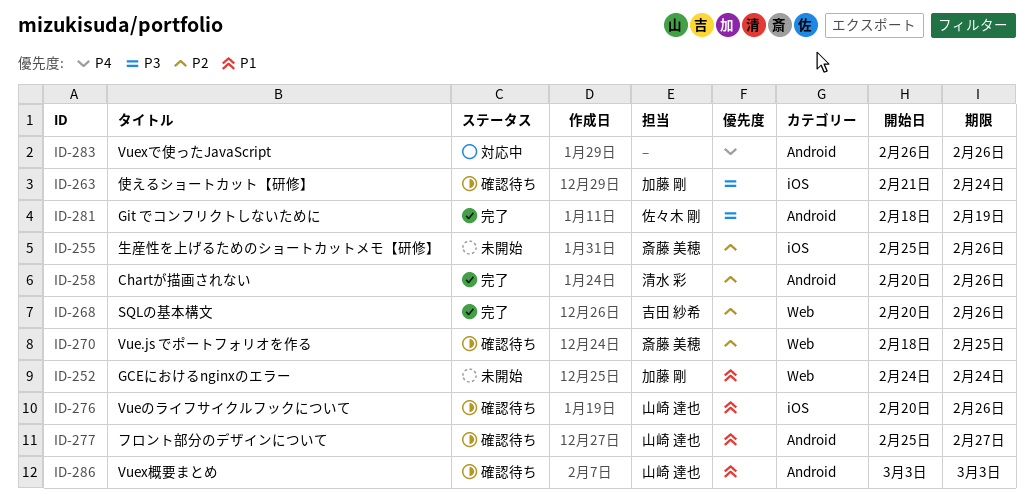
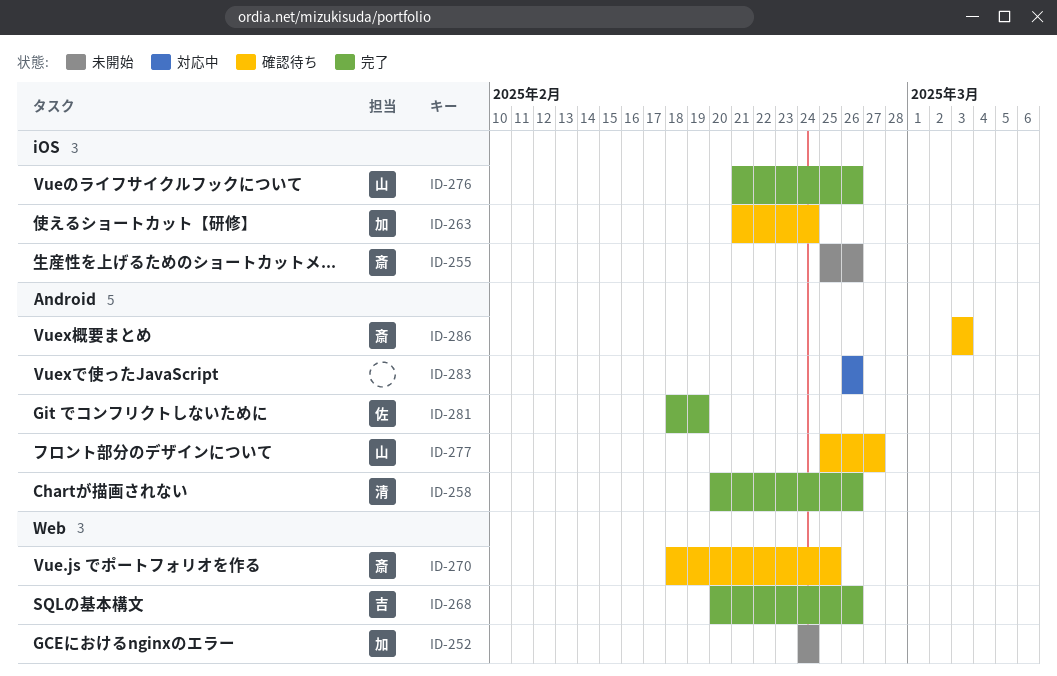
ID-276, status: 確認待ち -> 完了
ID-276, start: Feb 20 -> Feb 21
ID-286, owner: 山崎 達也 -> 斎藤 美穂

